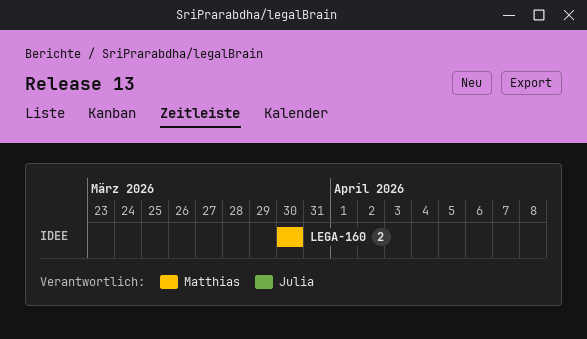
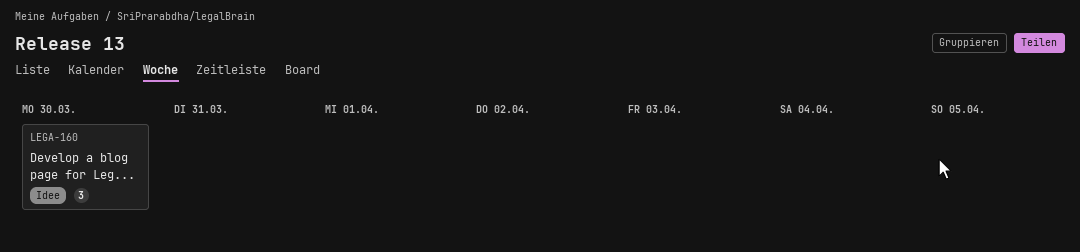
LEGA-160, estimate: 2 -> 3

